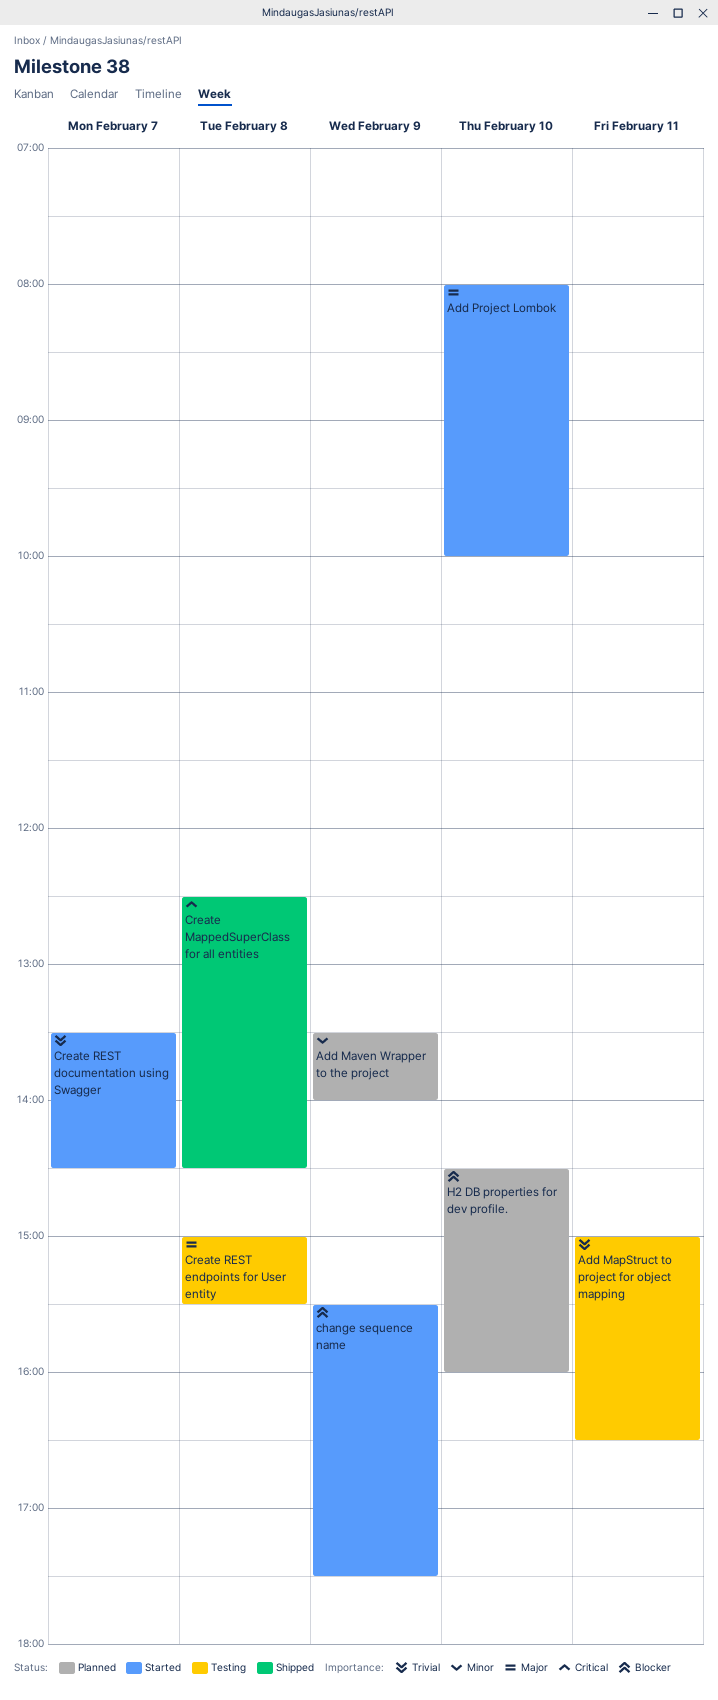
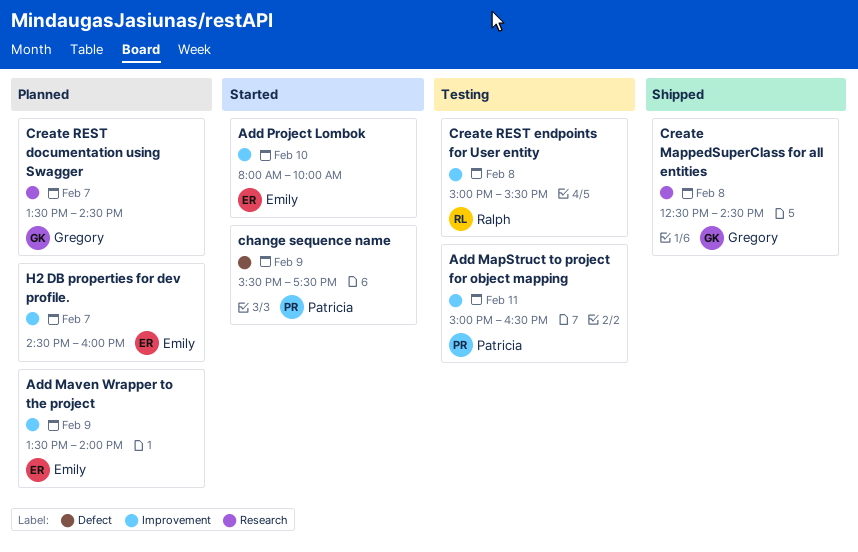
Create REST documentation using Swagger, status: Started -> Planned
H2 DB properties for dev profile., day: Feb 10 -> Feb 7

